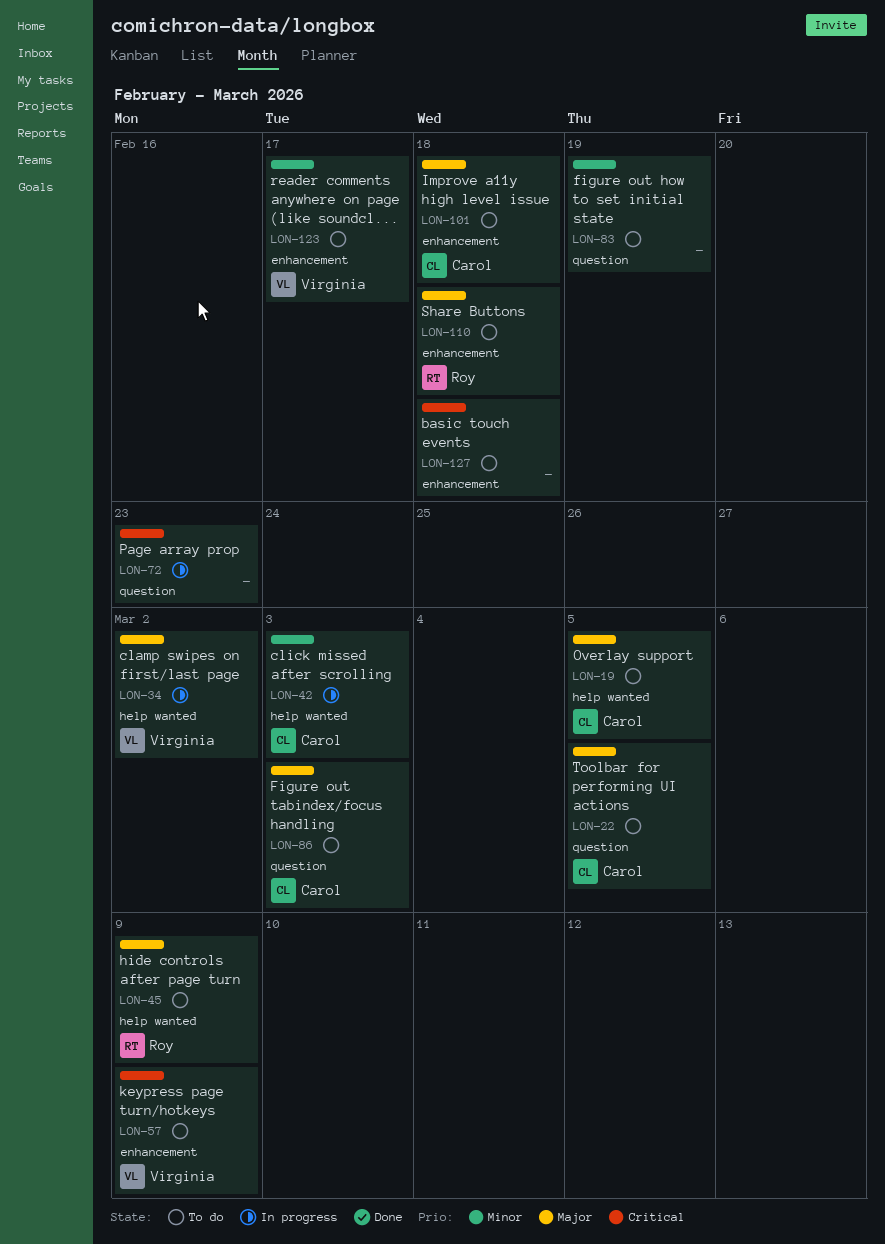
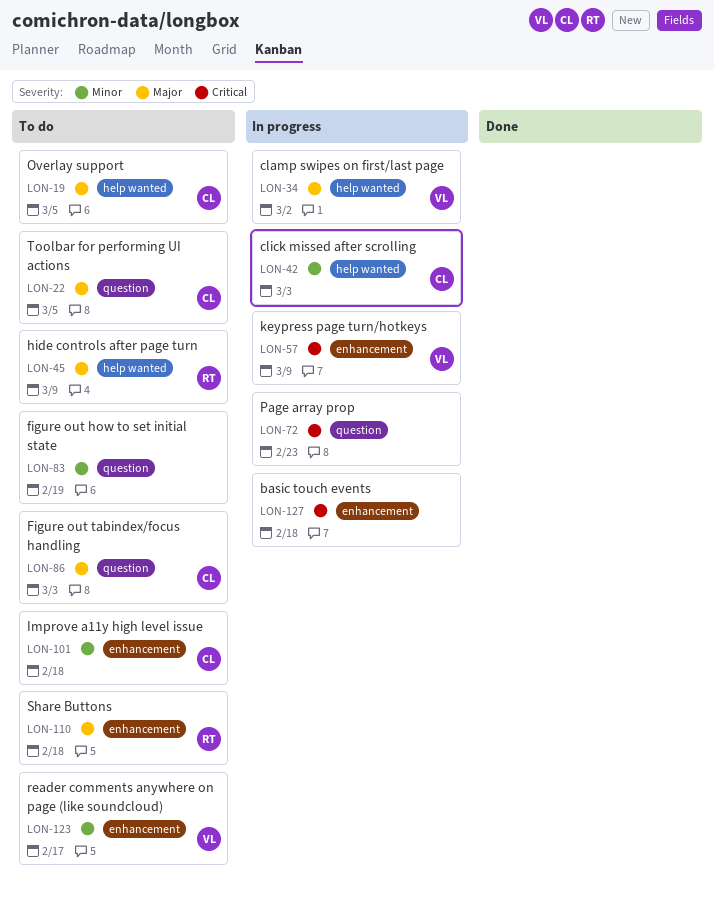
LON-57, status: To do -> In progress
LON-101, priority: Major -> Minor
LON-127, status: To do -> In progress

